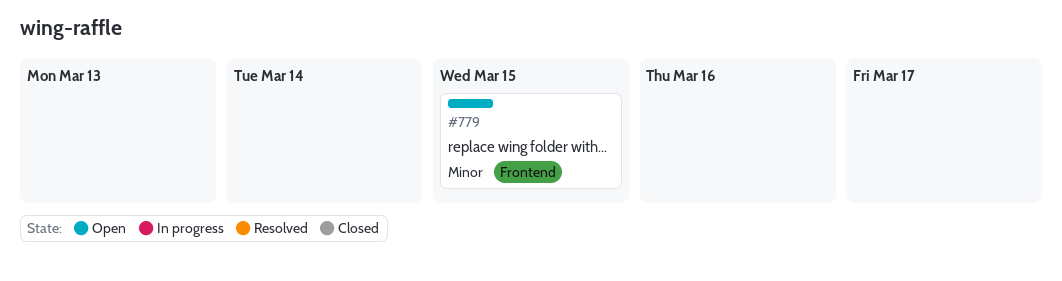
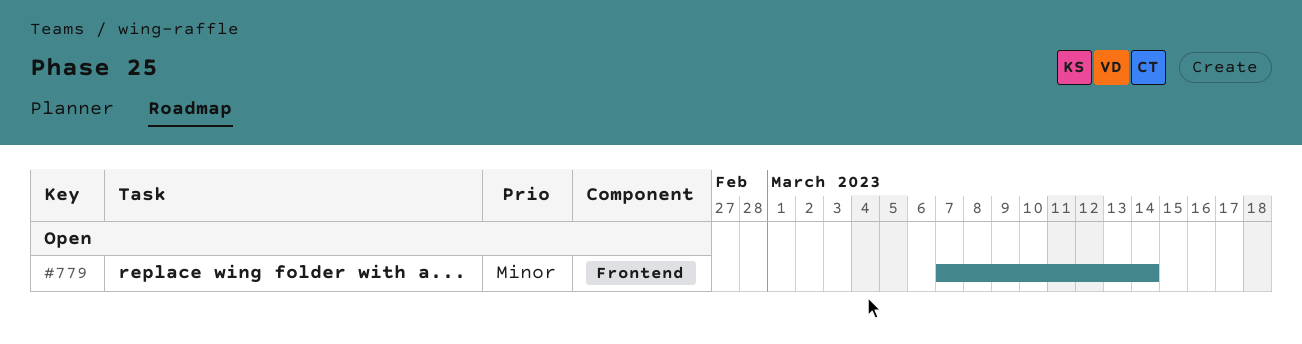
#779, due: Mar 15 -> Mar 14

